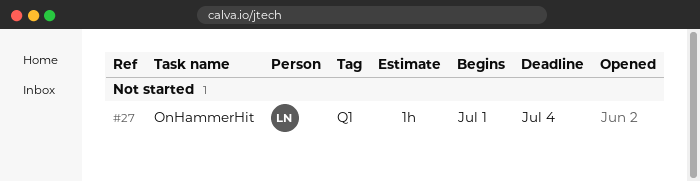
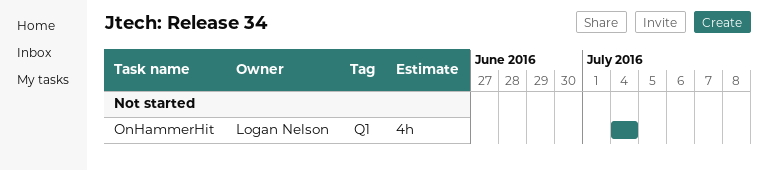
OnHammerHit, estimate: 1h -> 4h
OnHammerHit, start: Jul 1 -> Jul 4

